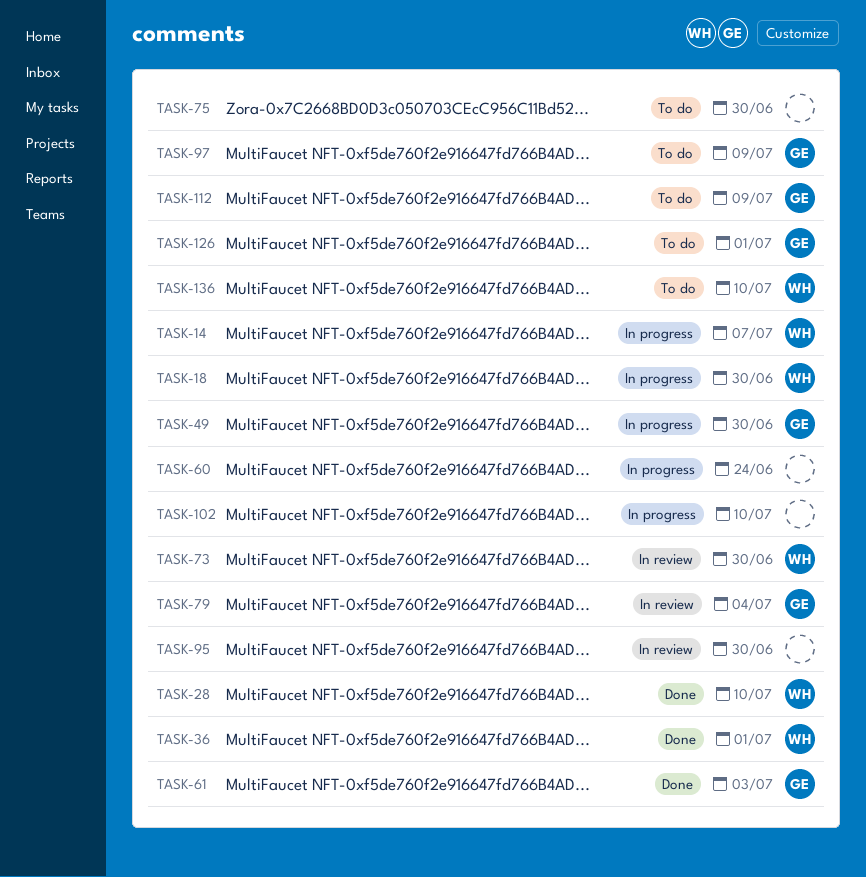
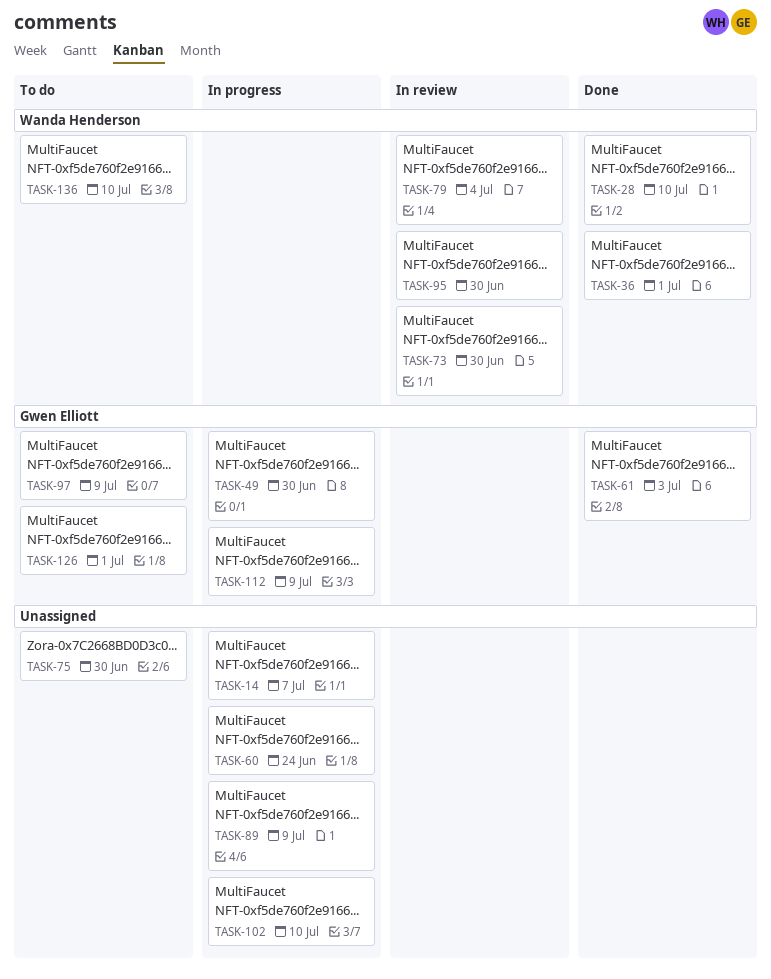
TASK-14, owner: Wanda Henderson -> none
TASK-18: present -> none
TASK-79, owner: Gwen Elliott -> Wanda Henderson
TASK-89: none -> present
TASK-95, owner: none -> Wanda Henderson
TASK-112, status: To do -> In progress

